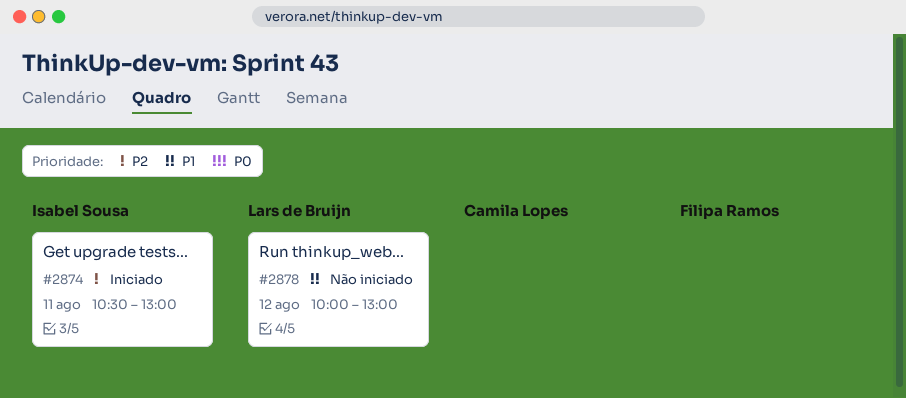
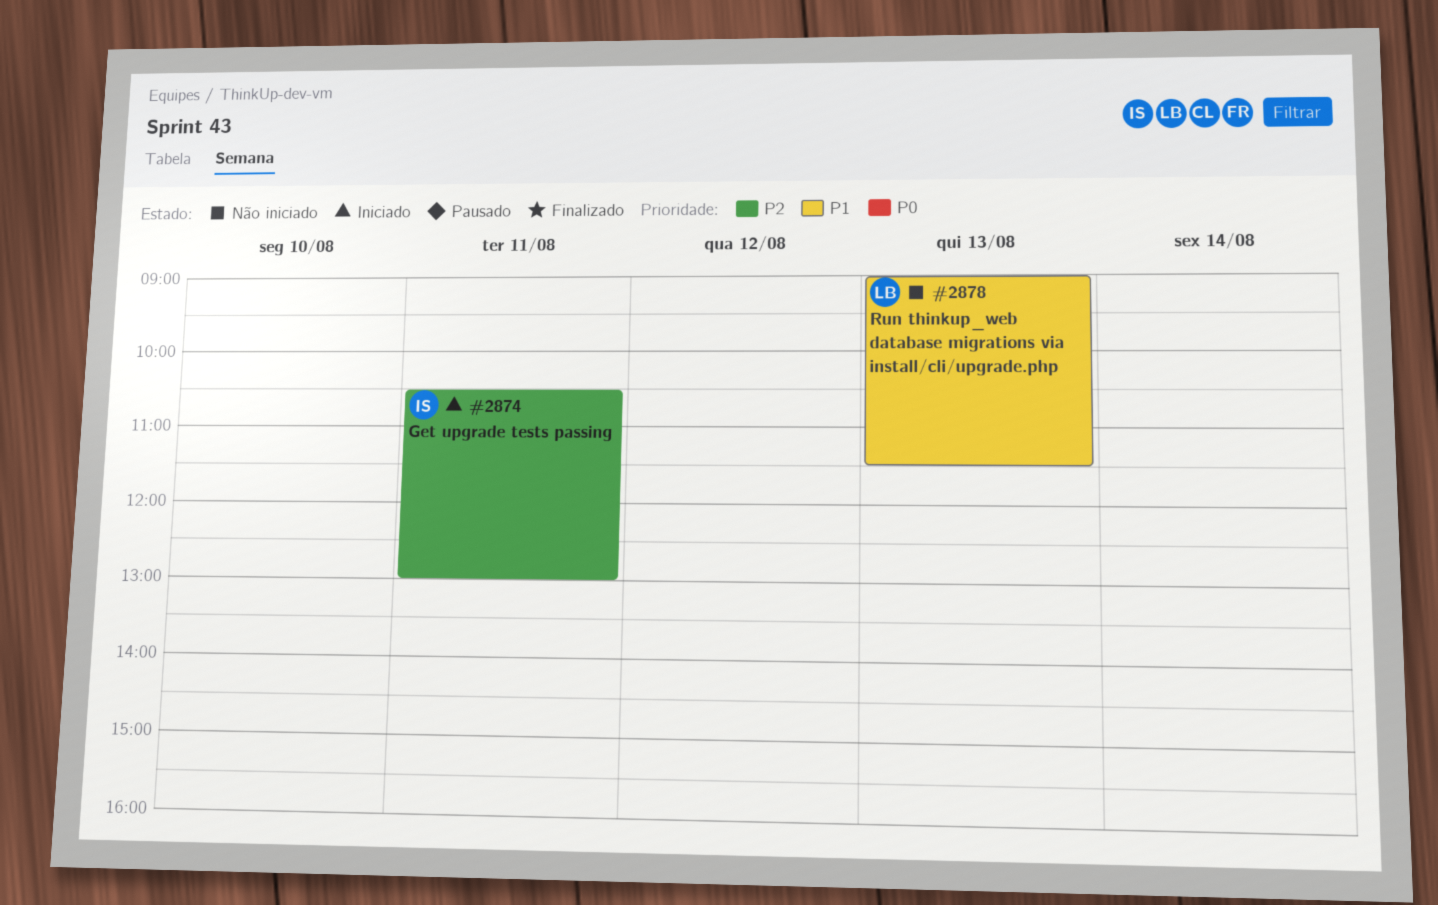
#2878, day: Aug 12 -> Aug 13
#2878, begins: 10:00 -> 09:00
#2878, ends: 13:00 -> 11:30

